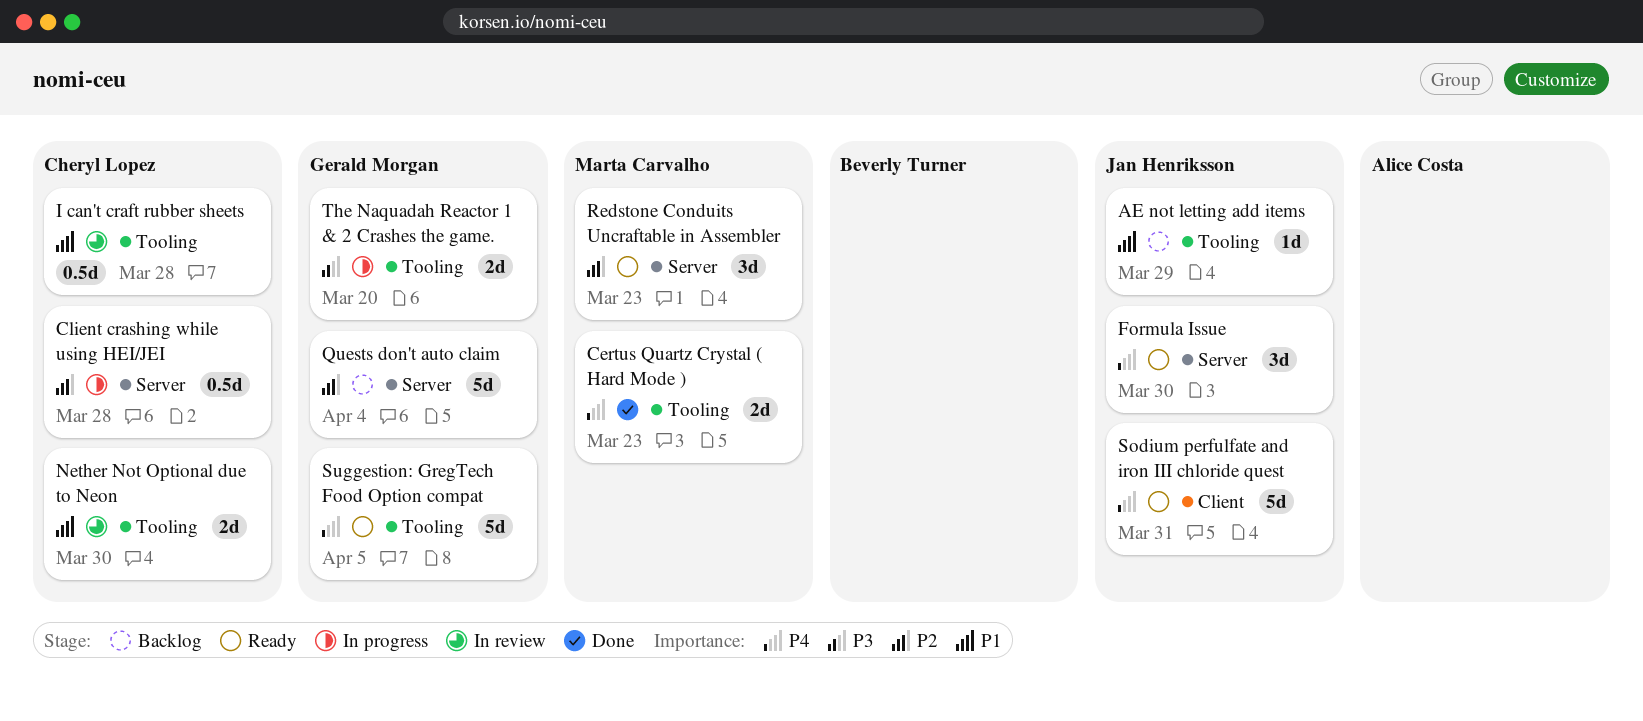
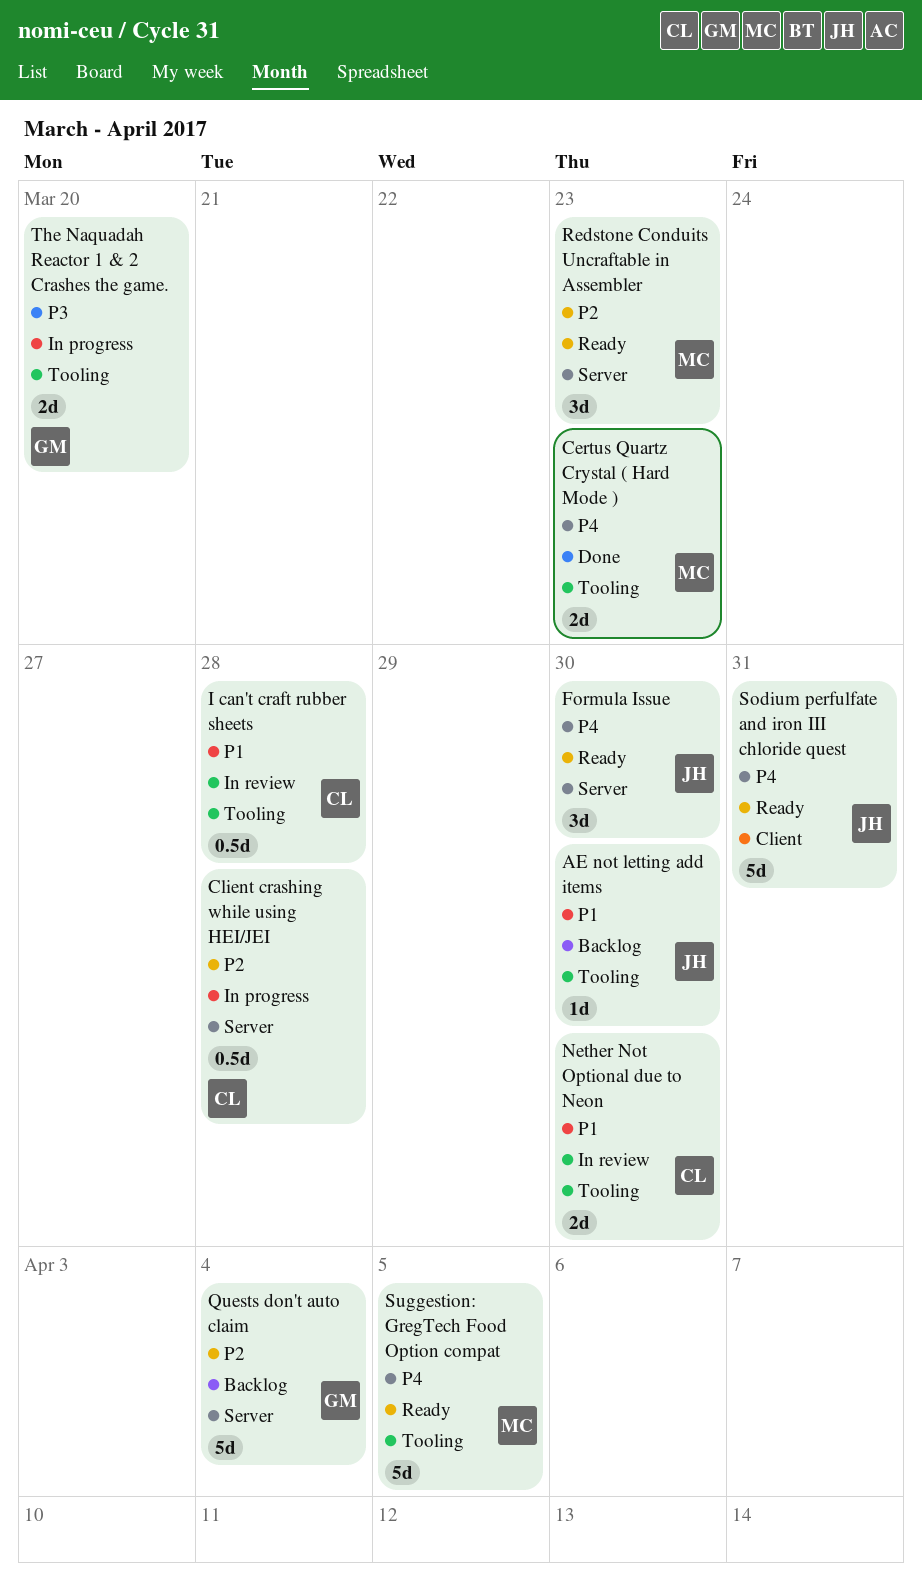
AE not letting add items, due: Mar 29 -> Mar 30
Suggestion: GregTech Food Option compat, owner: Gerald Morgan -> Marta Carvalho

